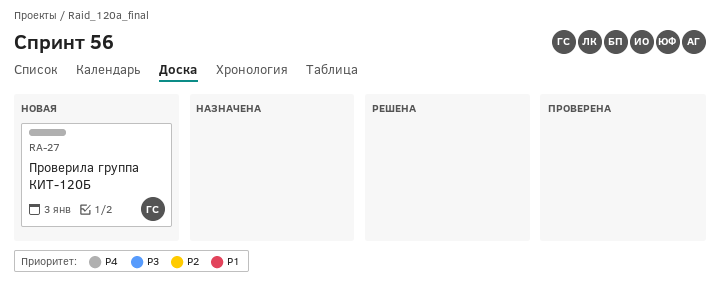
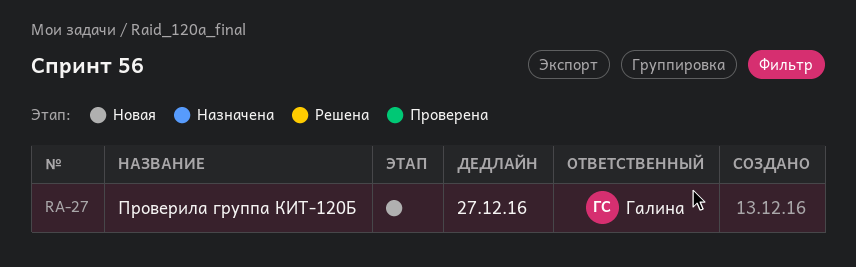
RA-27, due: Jan 3 -> Dec 27

